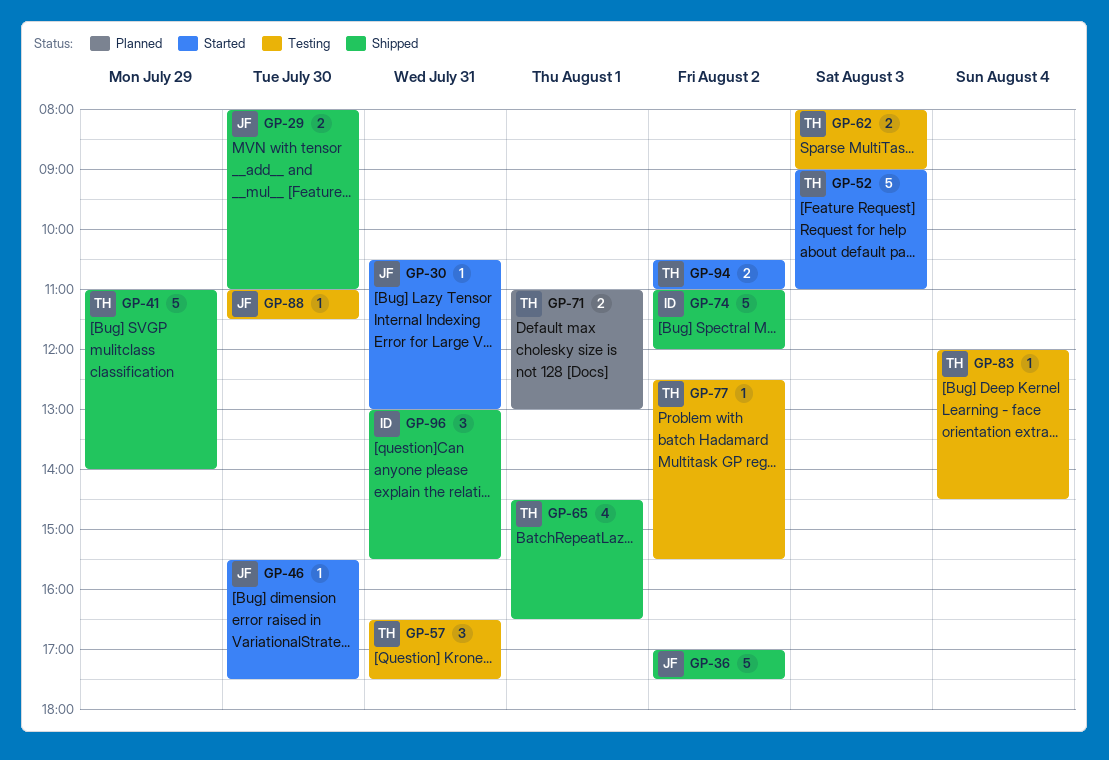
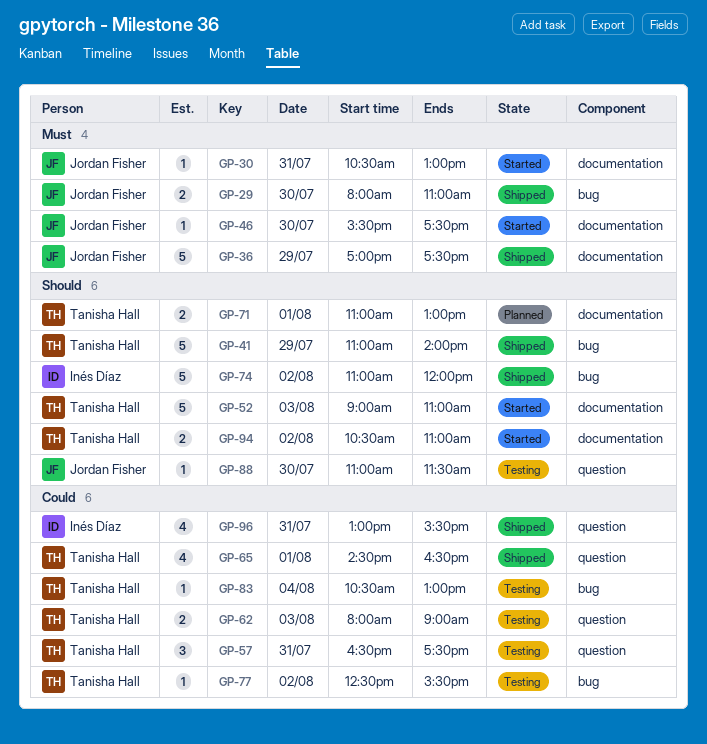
GP-36, day: Aug 2 -> Jul 29
GP-83, begins: 12:00 -> 10:30
GP-83, ends: 14:30 -> 13:00
GP-96, estimate: 3 -> 4

